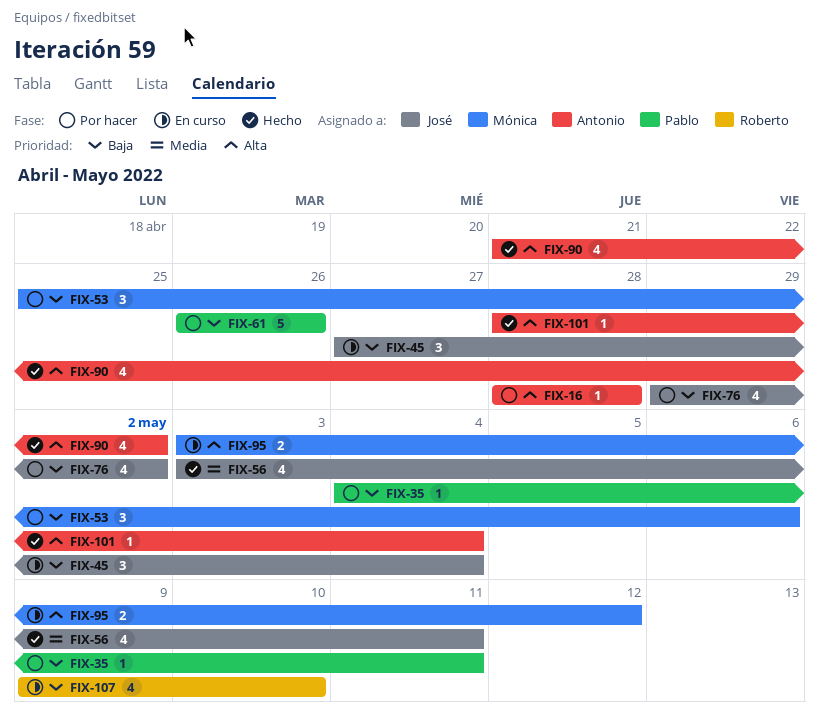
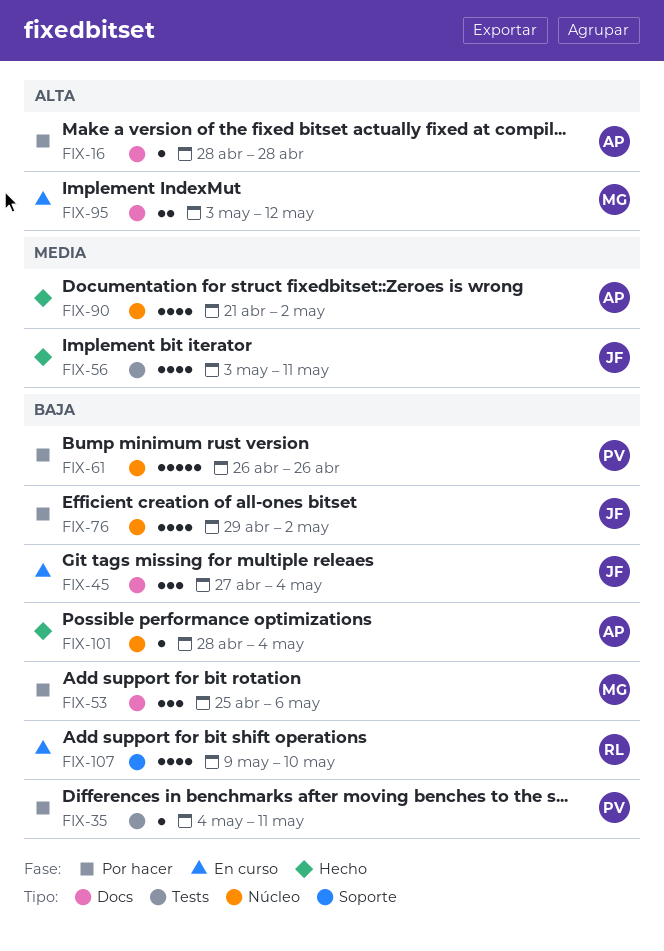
FIX-90, priority: Alta -> Media
FIX-101, priority: Alta -> Baja

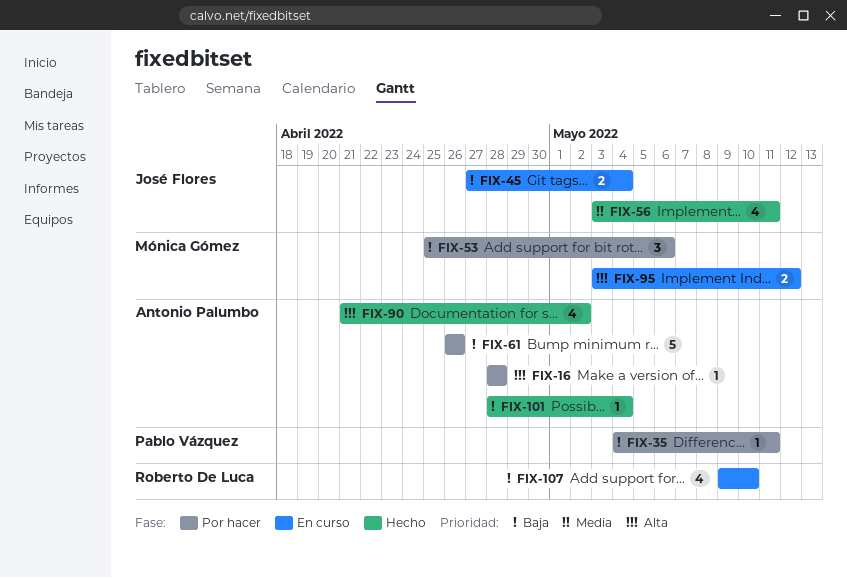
FIX-45, estimate: 3 -> 2
FIX-61, owner: Pablo Vázquez -> Antonio Palumbo
FIX-76: present -> none
FIX-90, priority: Media -> Alta

